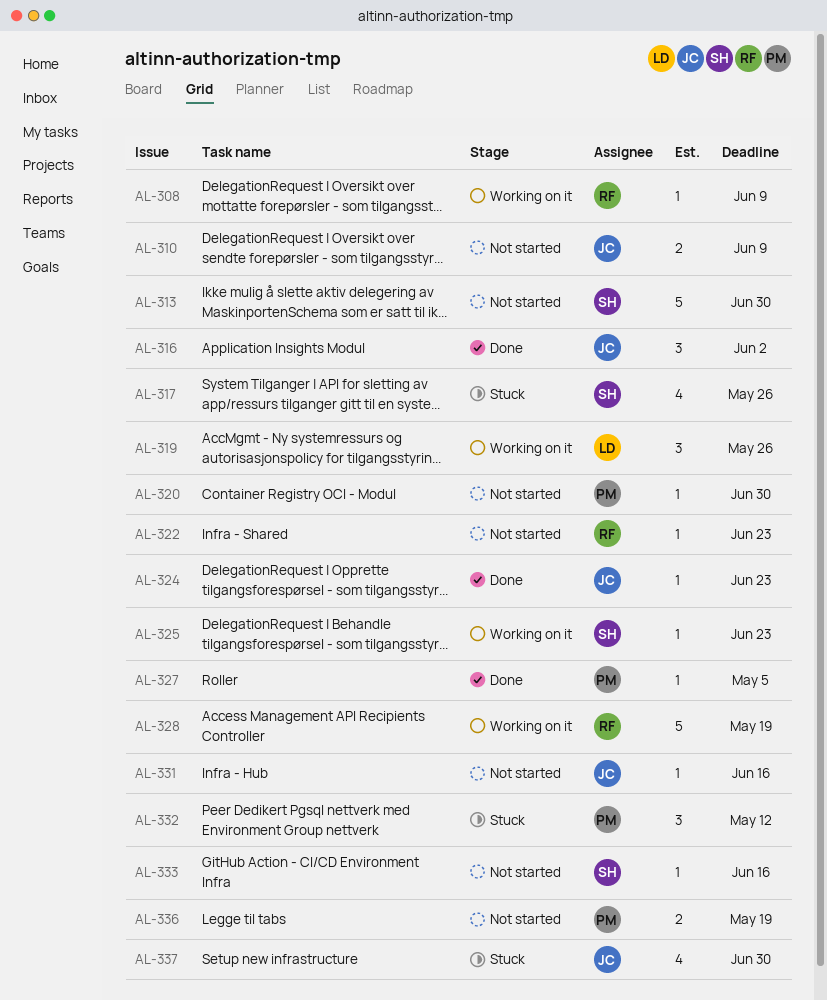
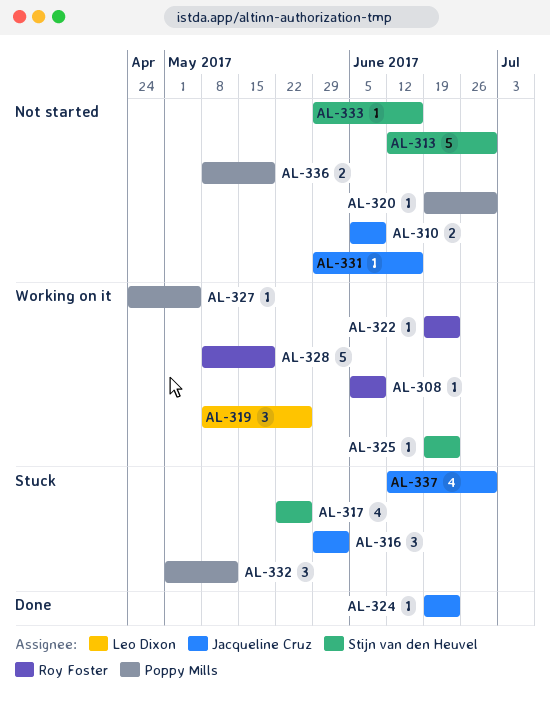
AL-316, status: Done -> Stuck
AL-322, status: Not started -> Working on it
AL-327, status: Done -> Working on it

